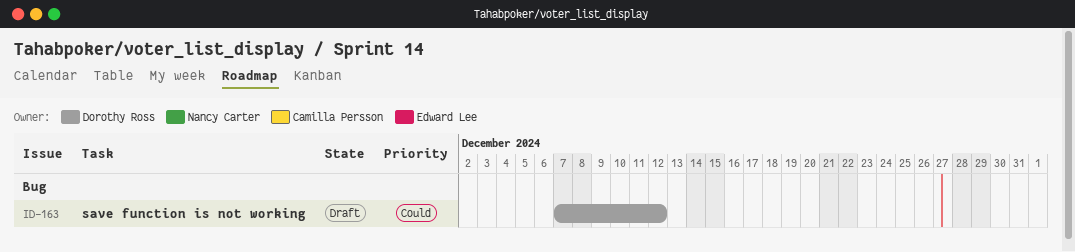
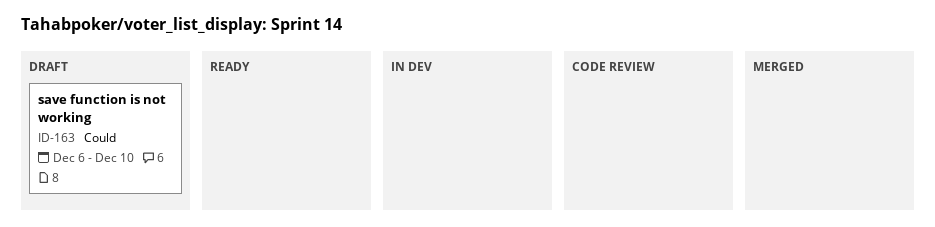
ID-163, start: Dec 7 -> Dec 6
ID-163, due: Dec 12 -> Dec 10

